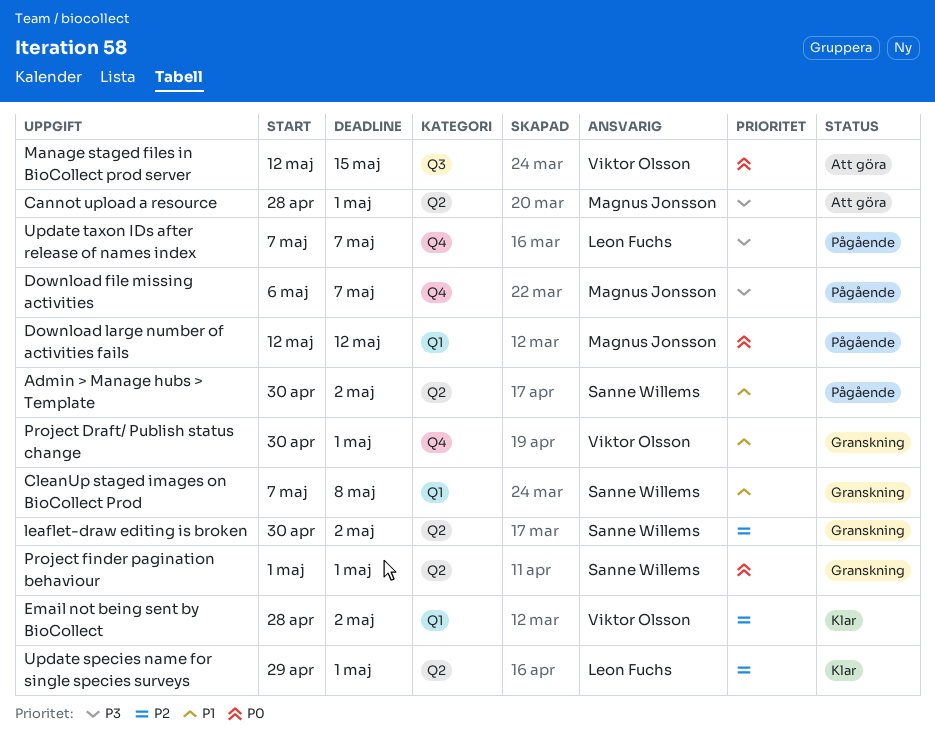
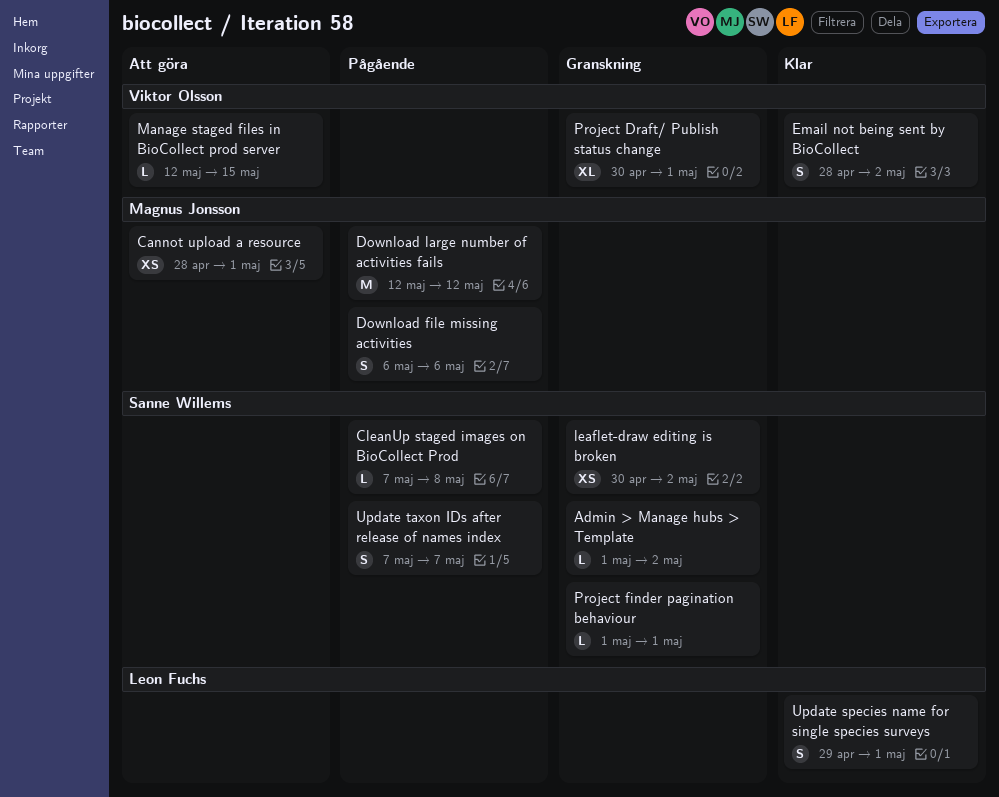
Admin > Manage hubs > Template, status: Pågående -> Granskning
Admin > Manage hubs > Template, start: Apr 30 -> May 1
CleanUp staged images on BioCollect Prod, status: Granskning -> Pågående
Download file missing activities, due: May 7 -> May 6
Update taxon IDs after release of names index, owner: Leon Fuchs -> Sanne Willems

